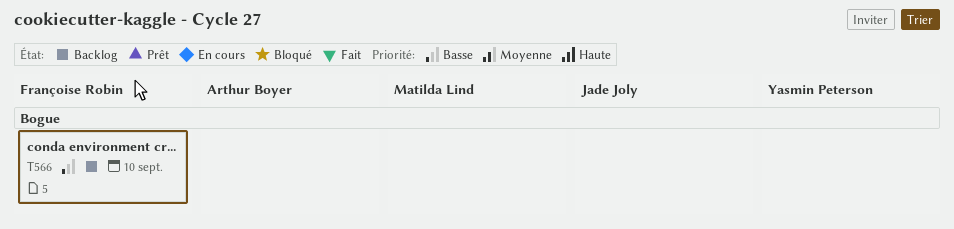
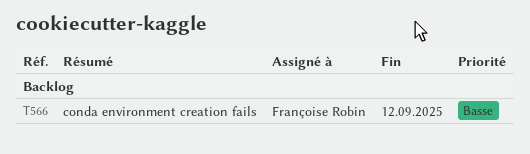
T566, due: Sep 10 -> Sep 12

